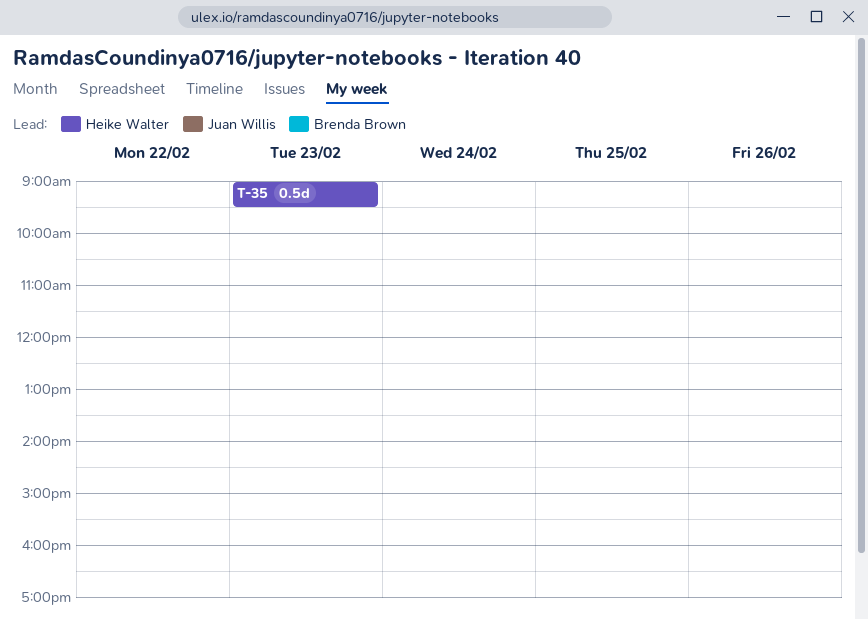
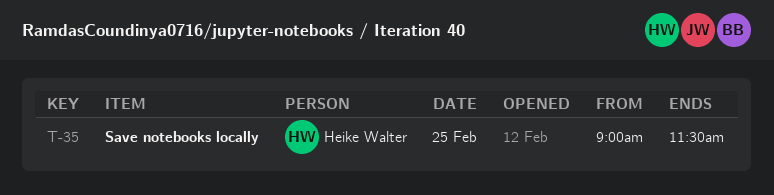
T-35, day: Feb 23 -> Feb 25
T-35, ends: 09:30 -> 11:30

